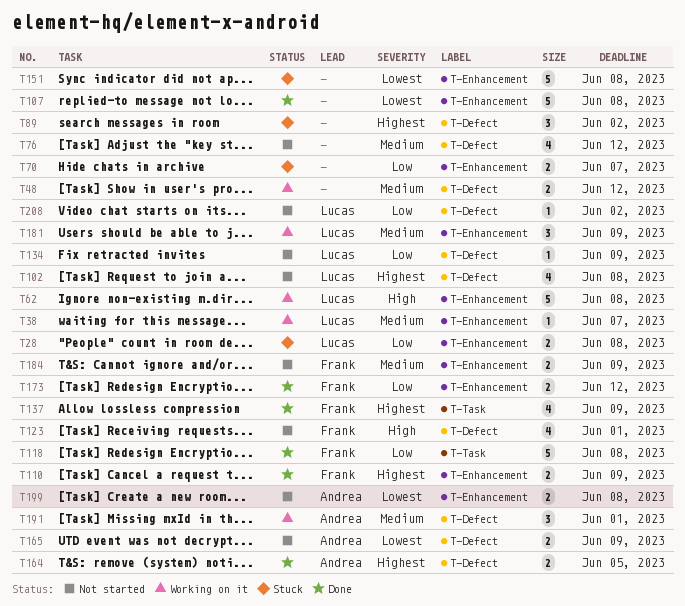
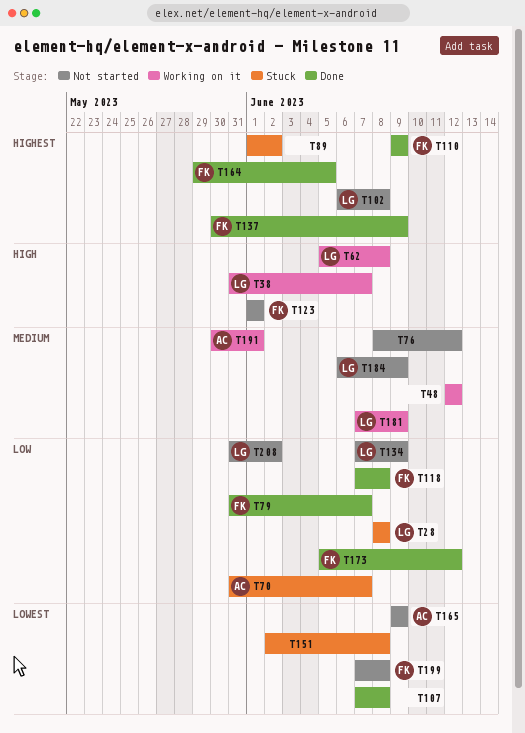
T38, priority: Medium -> High
T70, owner: none -> Andrea
T79: none -> present
T164, owner: Andrea -> Frank
T184, owner: Frank -> Lucas
T199, owner: Andrea -> Frank

